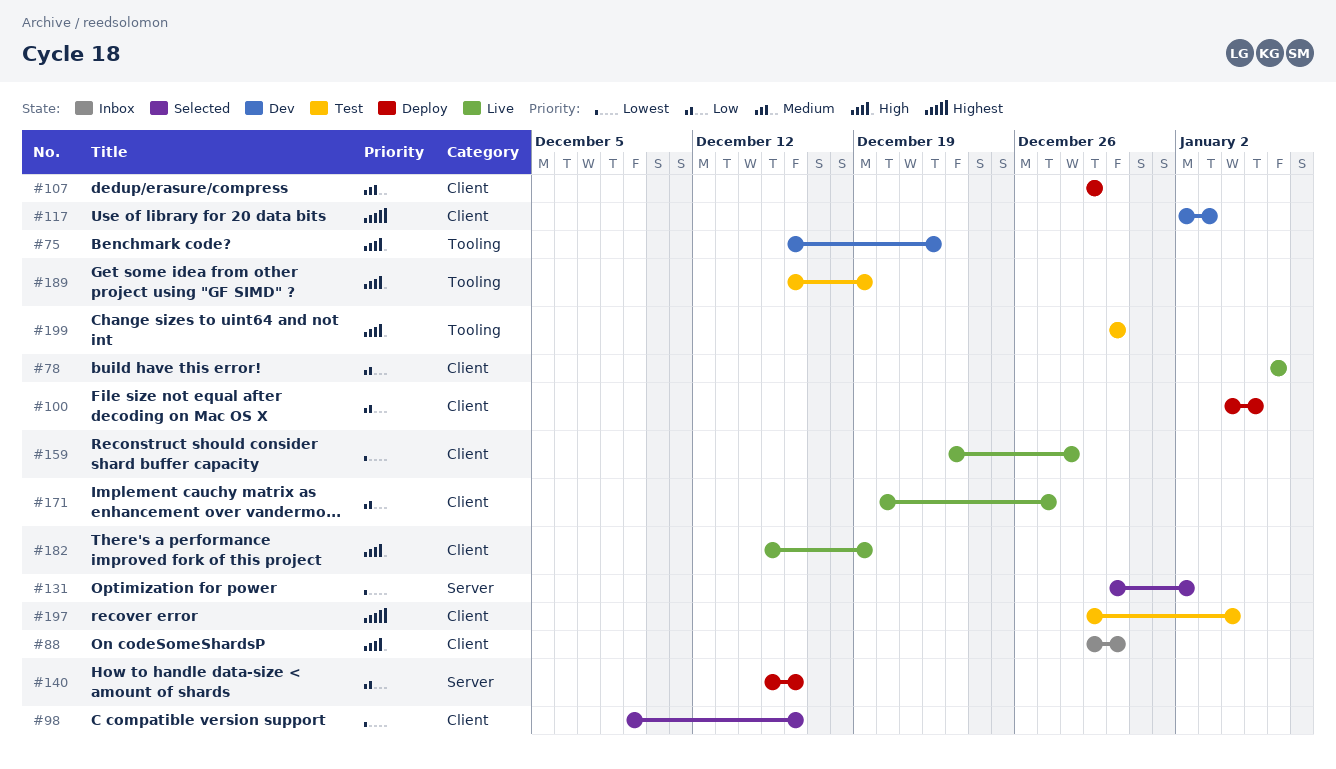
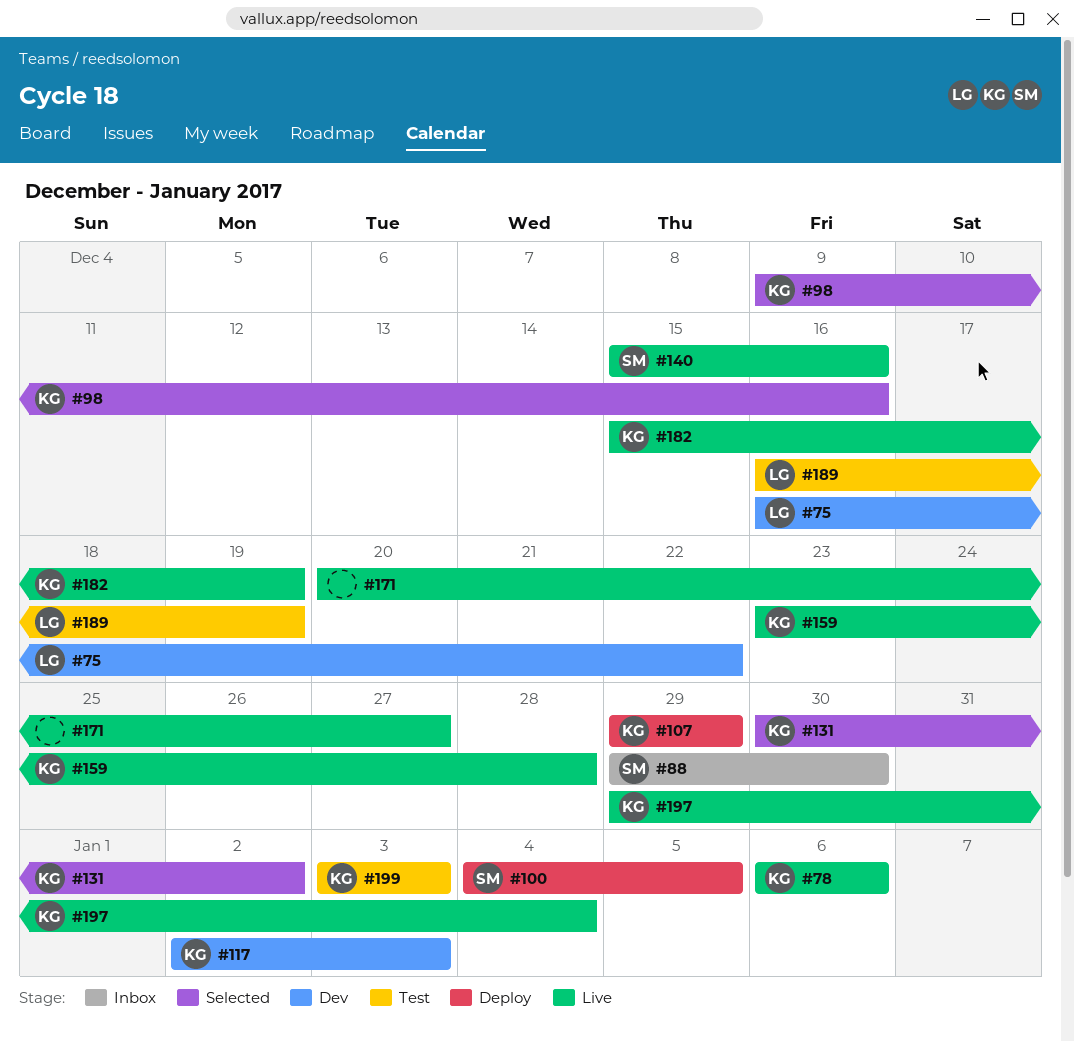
#140, status: Deploy -> Live
#197, status: Test -> Live
#199, start: Dec 30 -> Jan 3
#199, due: Dec 30 -> Jan 3

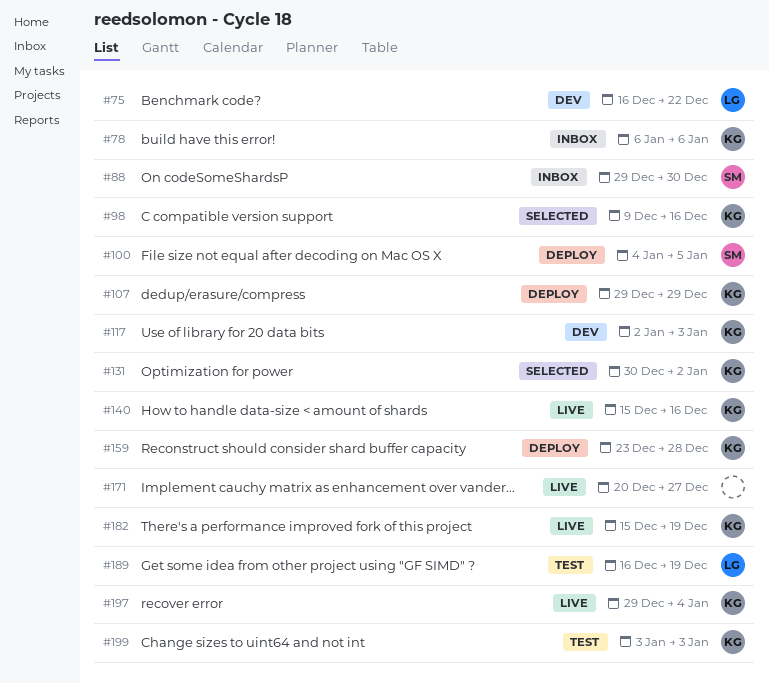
#78, status: Live -> Inbox
#140, owner: SM -> KG
#159, status: Live -> Deploy

